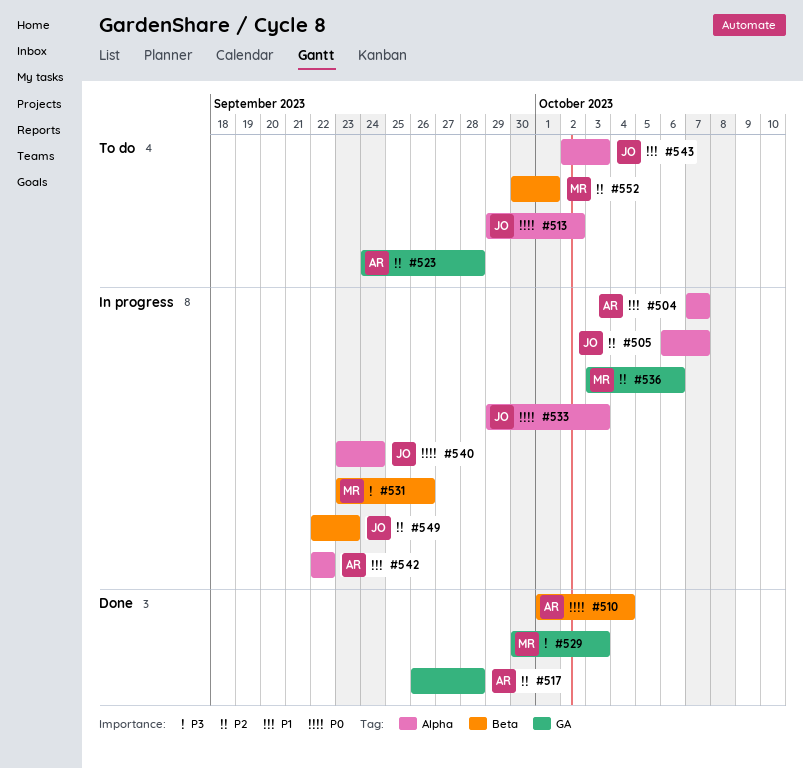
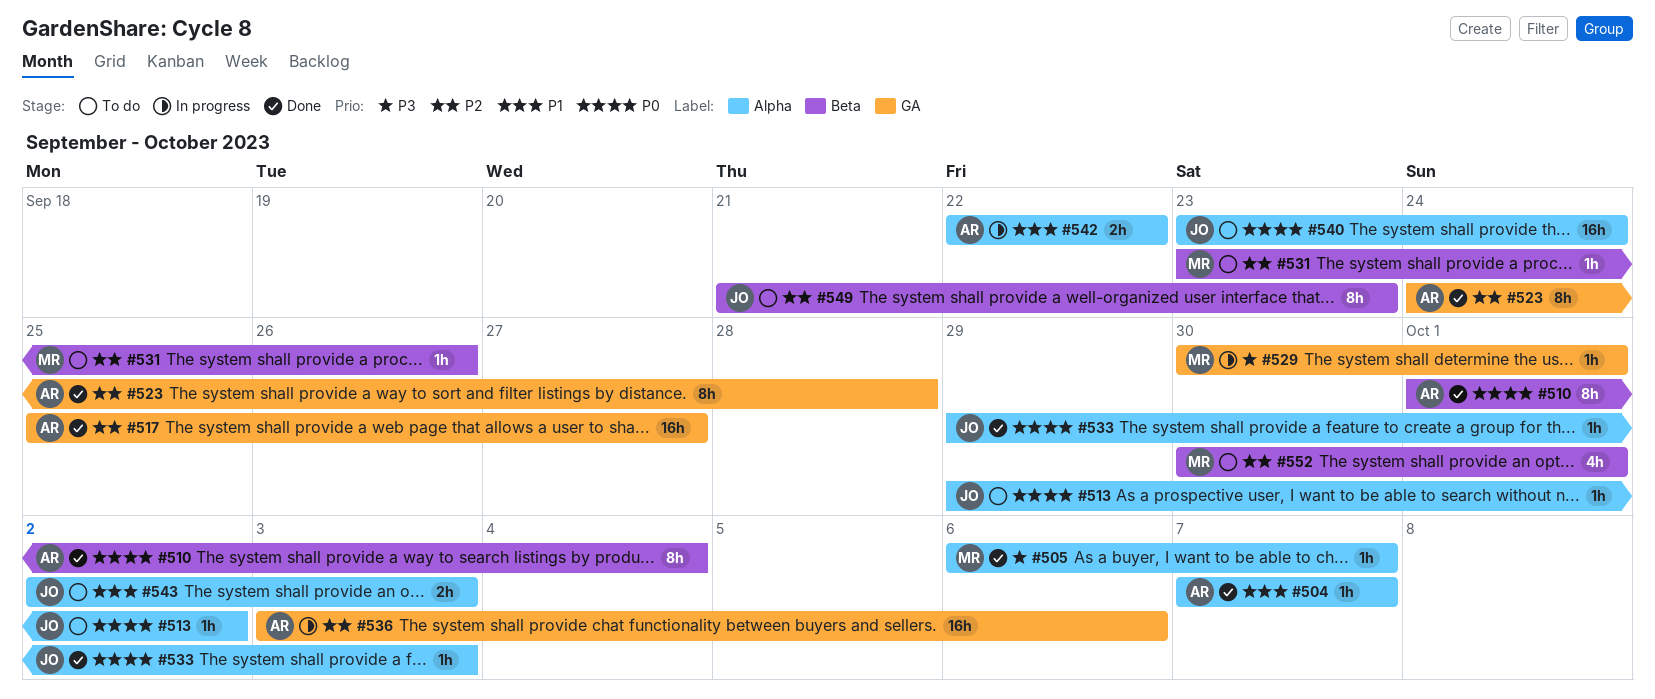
#504, status: In progress -> Done
#505, status: In progress -> Done
#505, owner: JO -> MR
#505, priority: P2 -> P3
#517, start: Sep 26 -> Sep 25
#517, due: Sep 28 -> Sep 27
#523, status: To do -> Done
#529, status: Done -> In progress
#529, due: Oct 3 -> Oct 1
#531, status: In progress -> To do
#531, priority: P3 -> P2
#533, status: In progress -> Done
#536, owner: MR -> AR
#540, status: In progress -> To do
#549, status: In progress -> To do
#549, start: Sep 22 -> Sep 21

